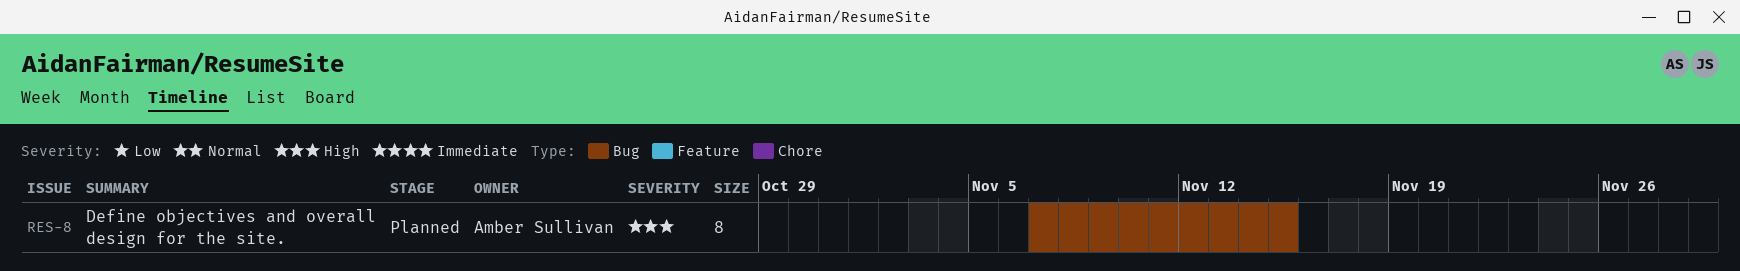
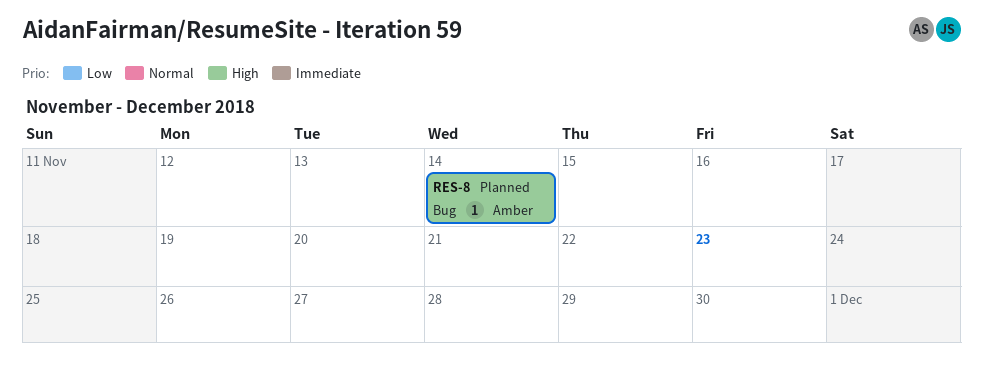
RES-8, estimate: 8 -> 1
RES-8, due: Nov 15 -> Nov 14

